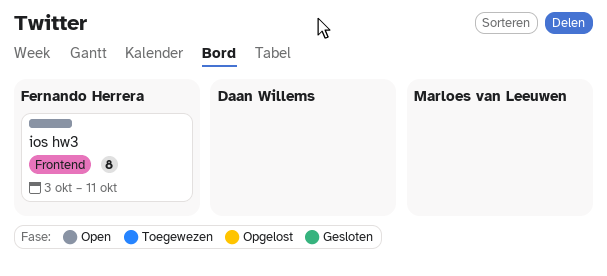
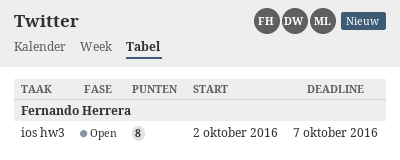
ios hw3, start: Oct 3 -> Oct 2
ios hw3, due: Oct 11 -> Oct 7

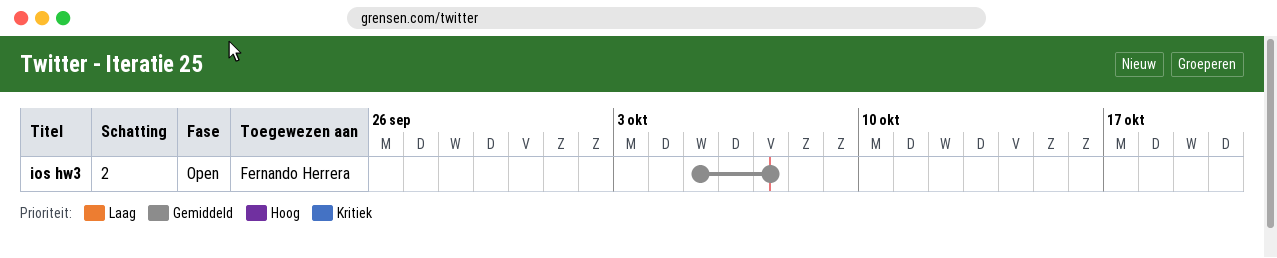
ios hw3, estimate: 8 -> 2
ios hw3, start: Oct 2 -> Oct 5

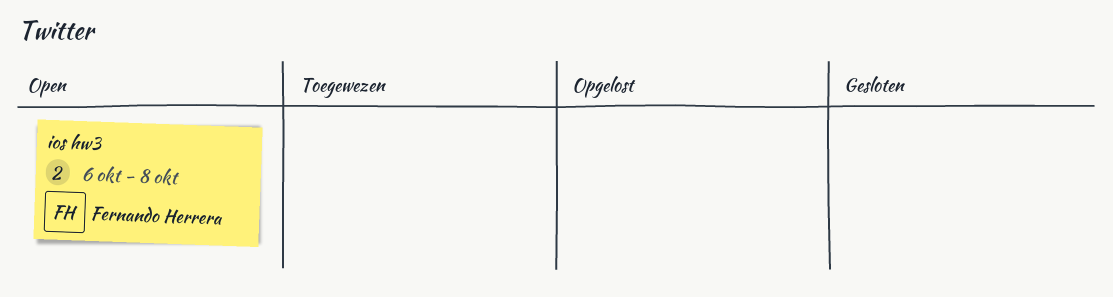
ios hw3, start: Oct 5 -> Oct 6
ios hw3, due: Oct 7 -> Oct 8

